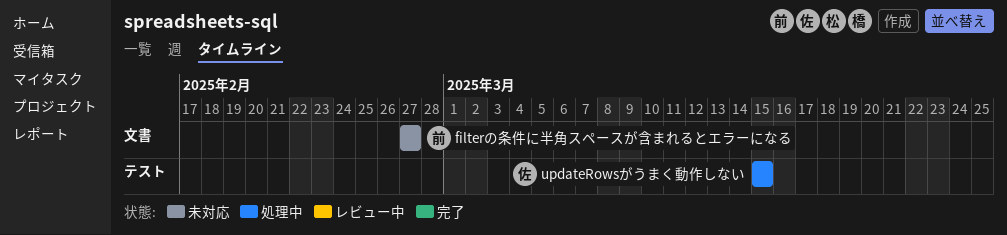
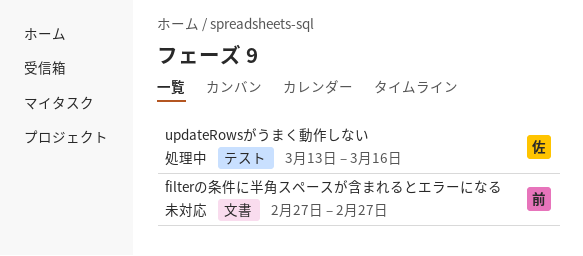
updateRowsがうまく動作しない, start: Mar 15 -> Mar 13
updateRowsがうまく動作しない, due: Mar 15 -> Mar 16

